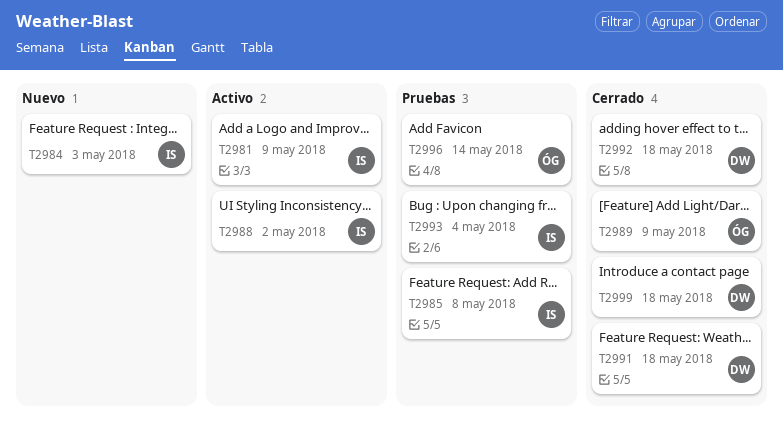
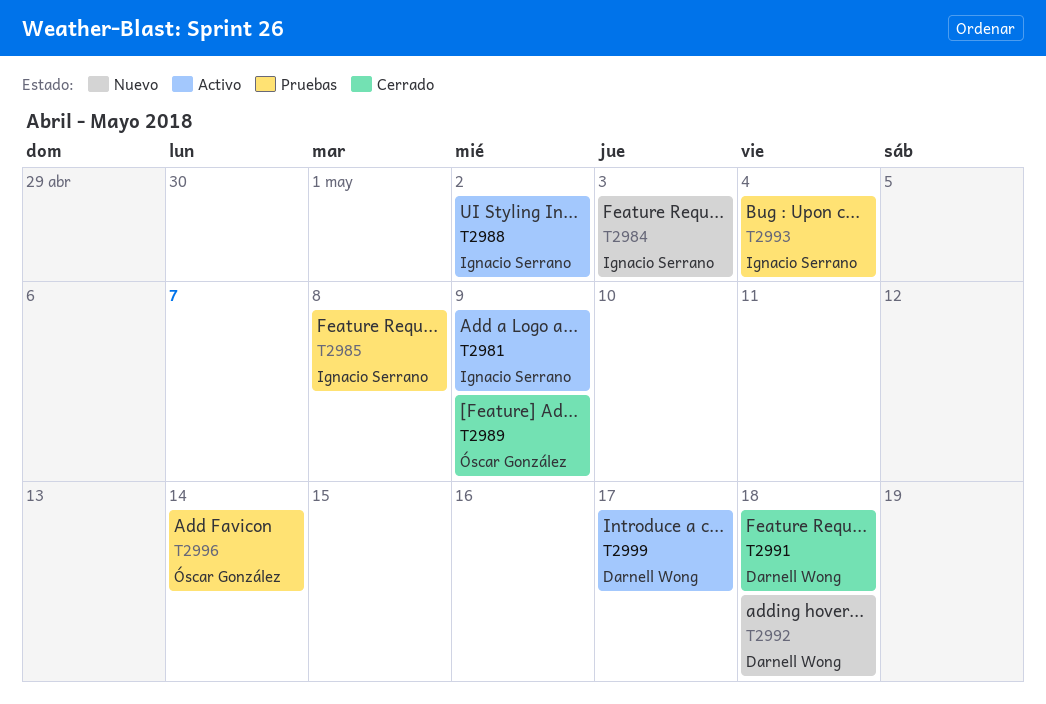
T2992, status: Cerrado -> Nuevo
T2999, status: Cerrado -> Activo
T2999, due: May 18 -> May 17

